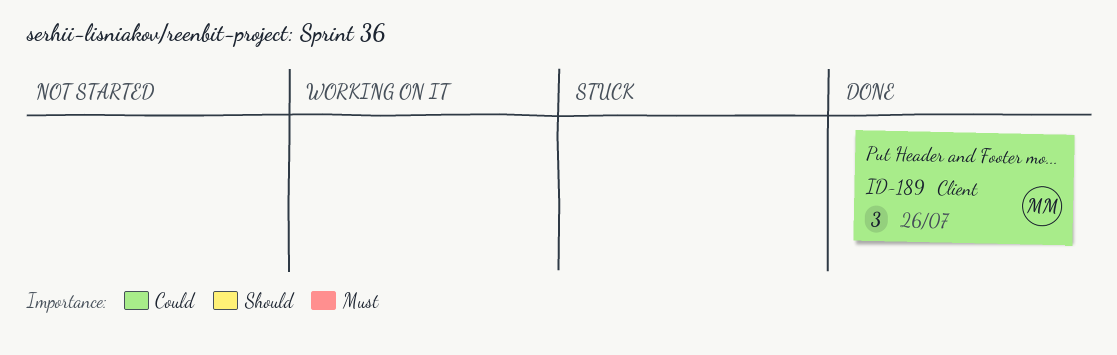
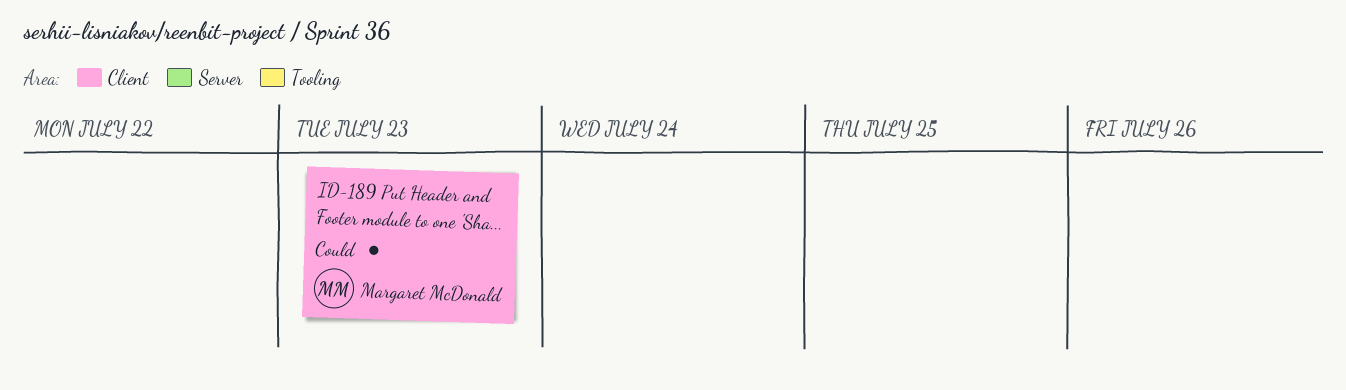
ID-189, estimate: 3 -> 1
ID-189, due: Jul 26 -> Jul 23

